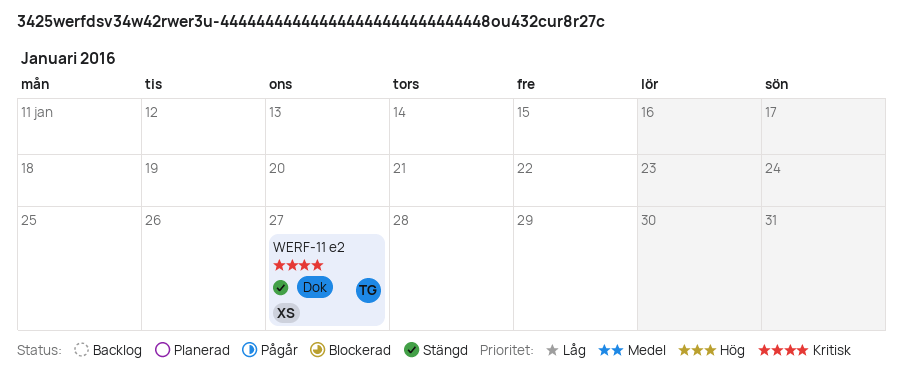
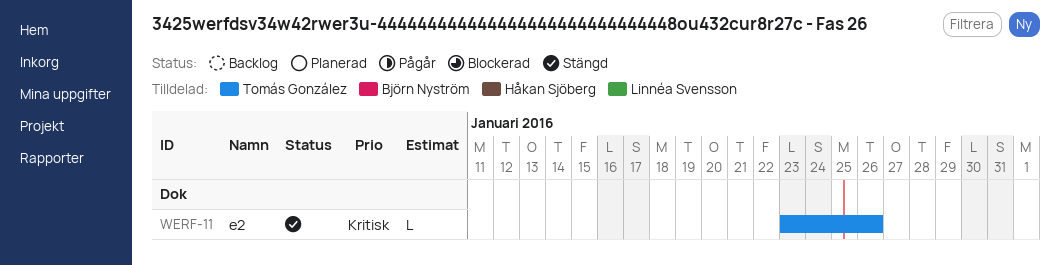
WERF-11, estimate: XS -> L
WERF-11, due: Jan 27 -> Jan 26

